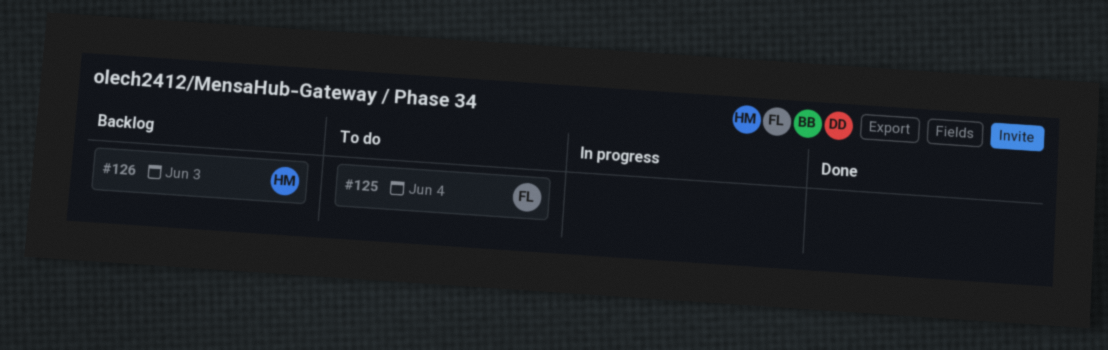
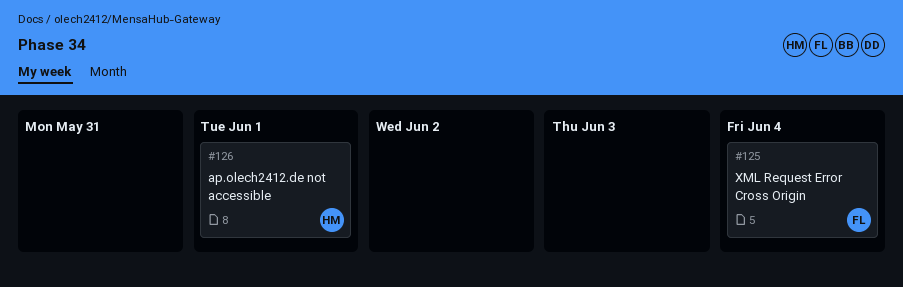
#126, due: Jun 3 -> Jun 1

